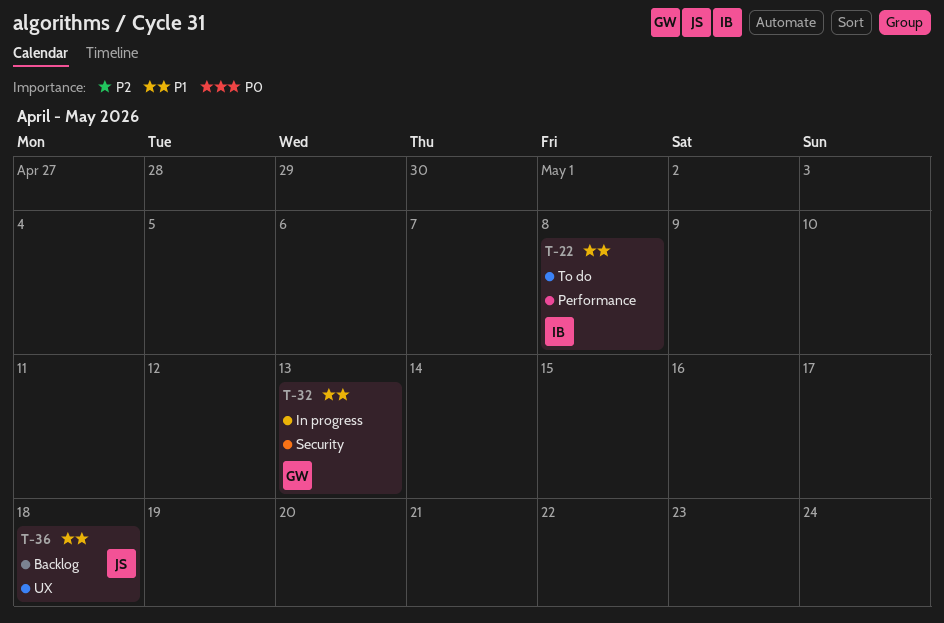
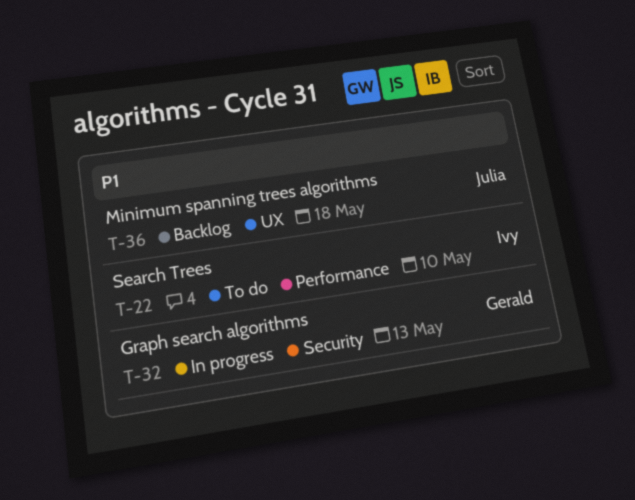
T-22, due: May 8 -> May 10

